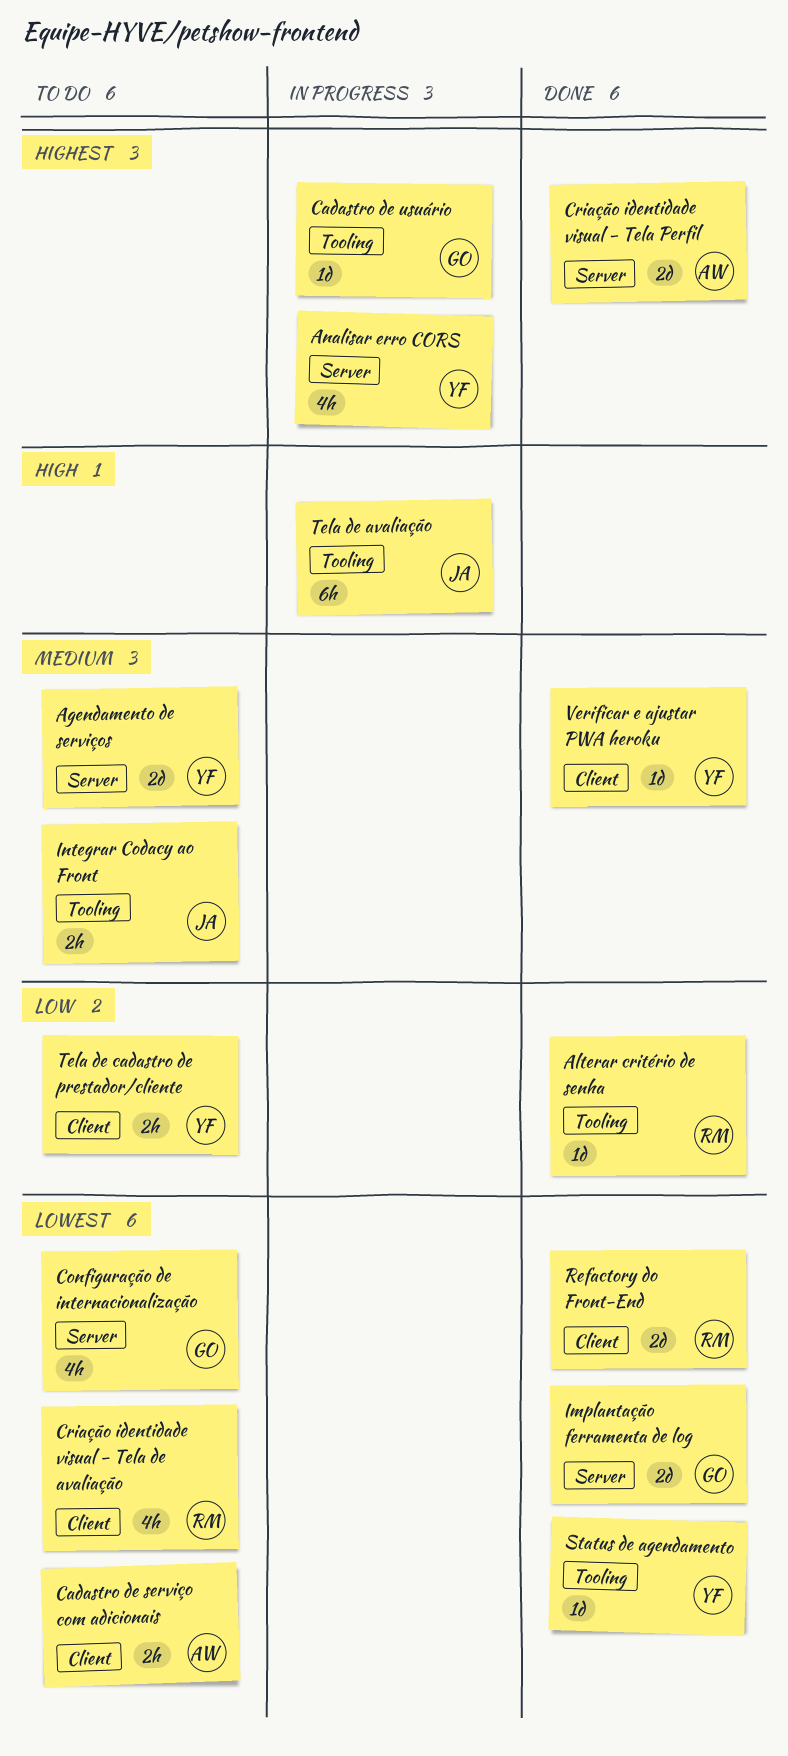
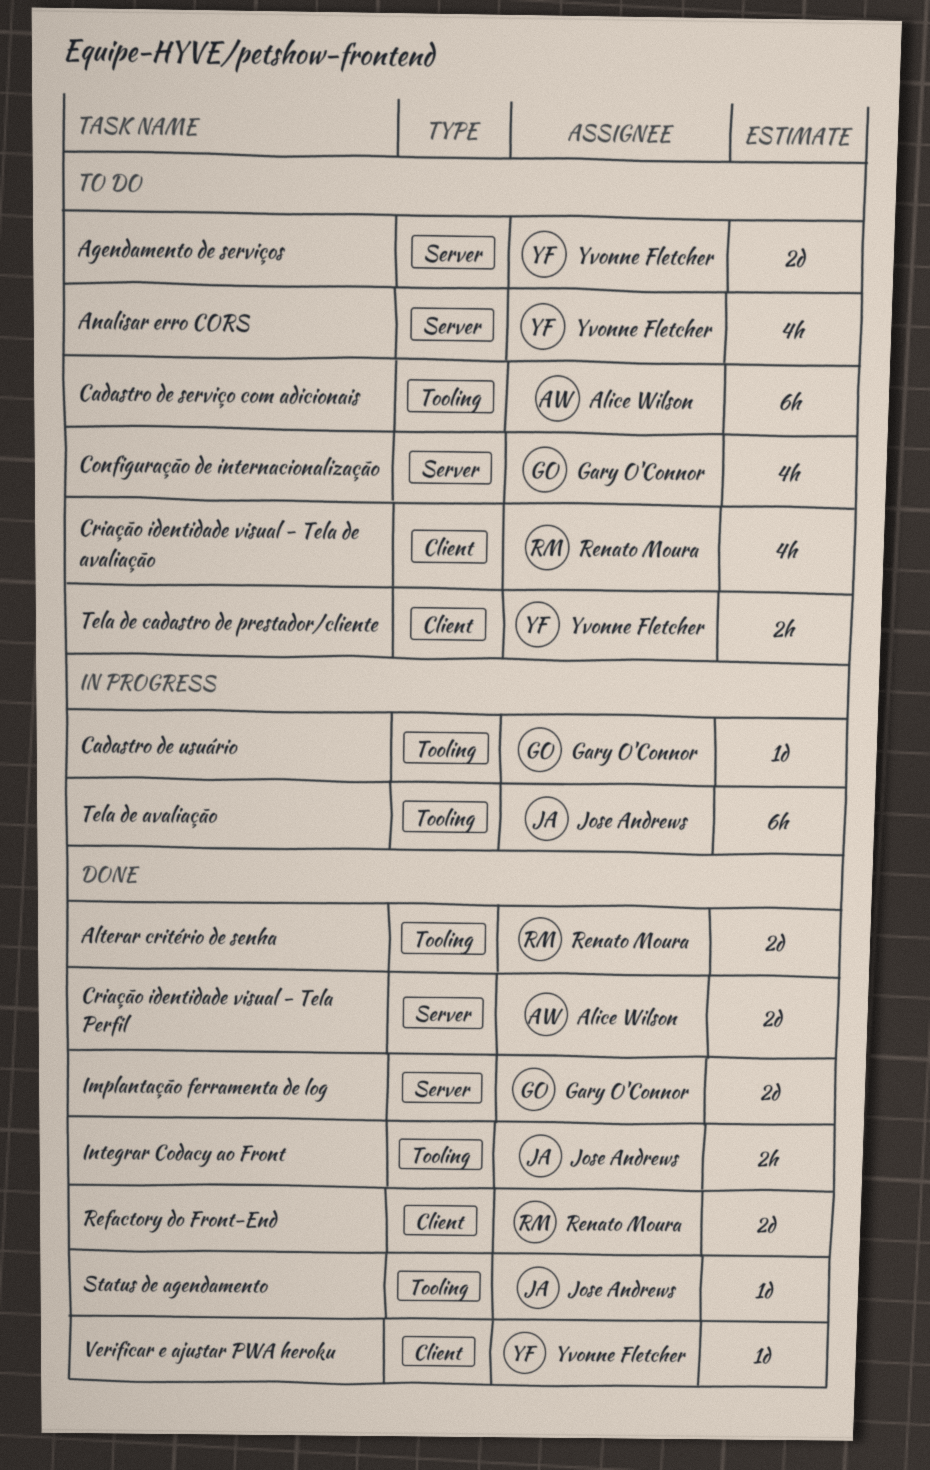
Alterar critério de senha, estimate: 1d -> 2d
Analisar erro CORS, status: In progress -> To do
Cadastro de serviço com adicionais, label: Client -> Tooling
Cadastro de serviço com adicionais, estimate: 2h -> 6h
Integrar Codacy ao Front, status: To do -> Done
Status de agendamento, owner: Yvonne Fletcher -> Jose Andrews

